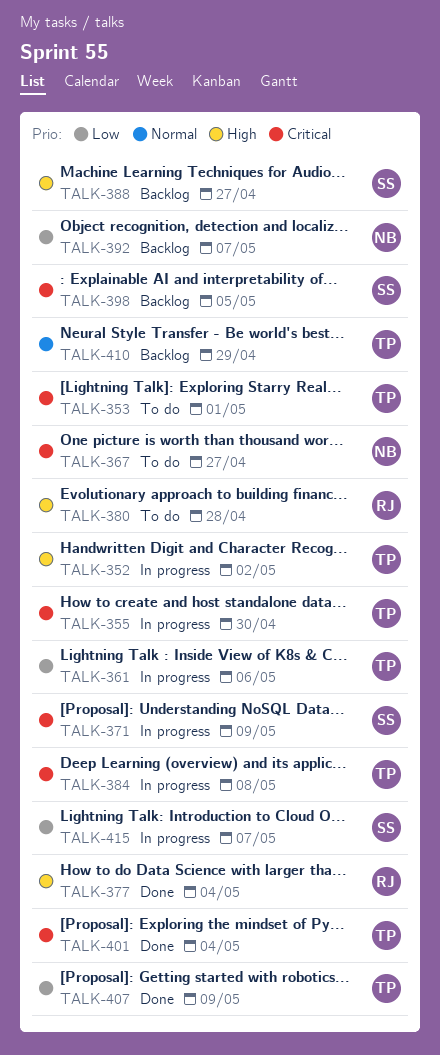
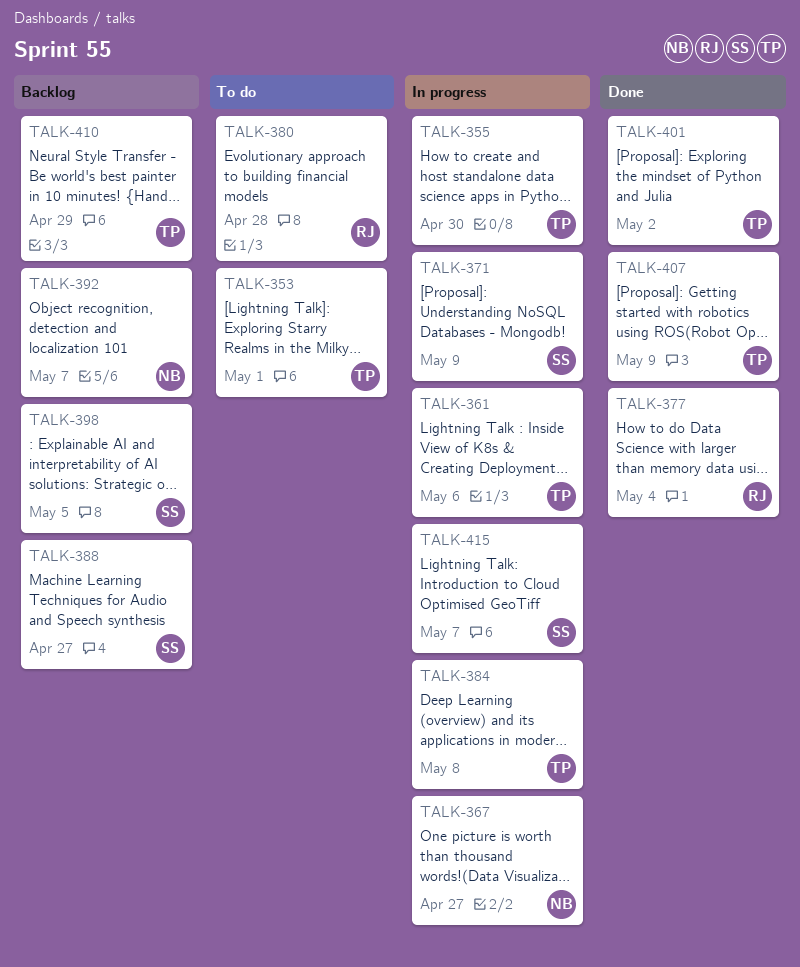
TALK-352: present -> none
TALK-367, status: To do -> In progress
TALK-401, due: May 4 -> May 2

